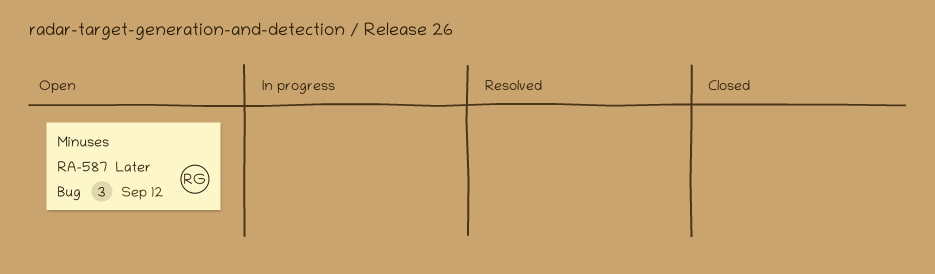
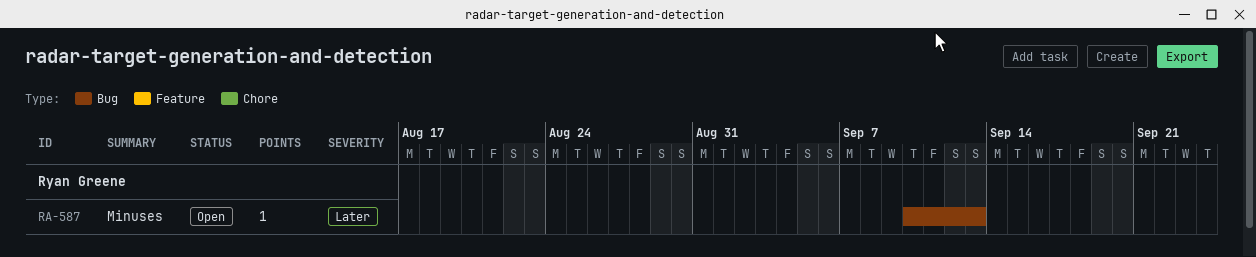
RA-587, estimate: 3 -> 1
RA-587, due: Sep 12 -> Sep 13

